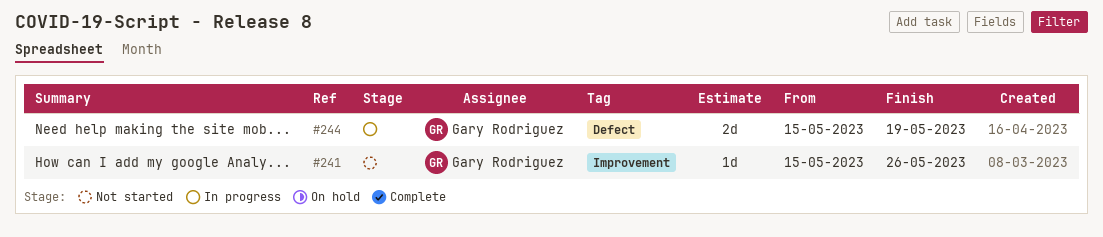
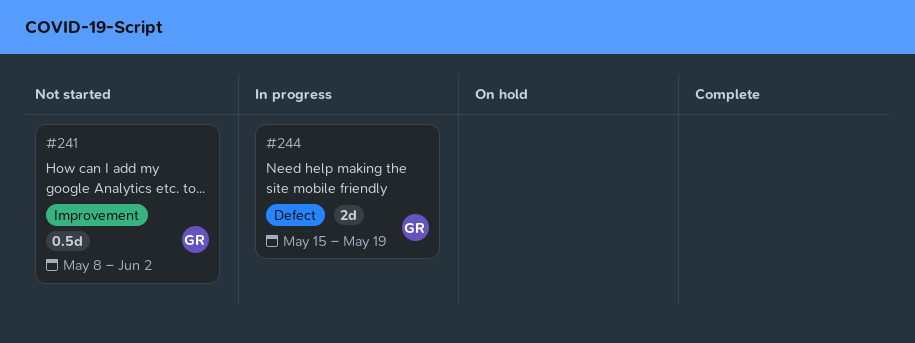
#241, estimate: 1d -> 0.5d
#241, start: May 15 -> May 8
#241, due: May 26 -> Jun 2

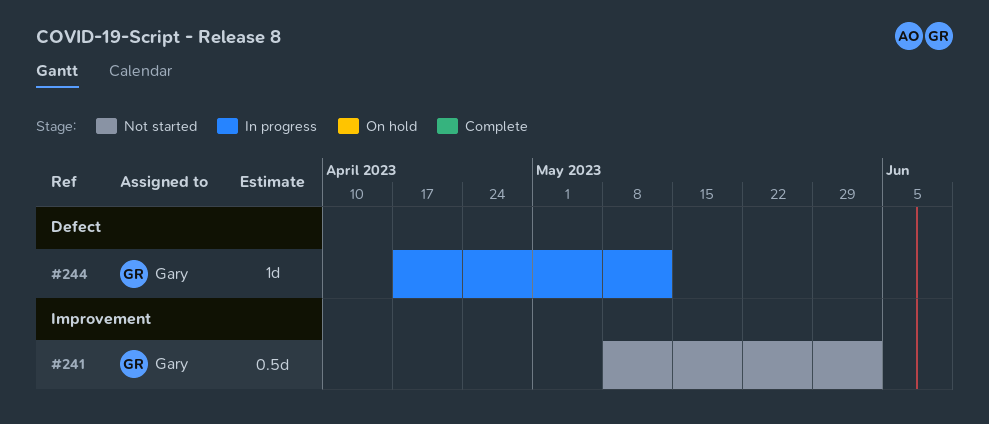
#244, estimate: 2d -> 1d
#244, start: May 15 -> Apr 17
#244, due: May 19 -> May 12

